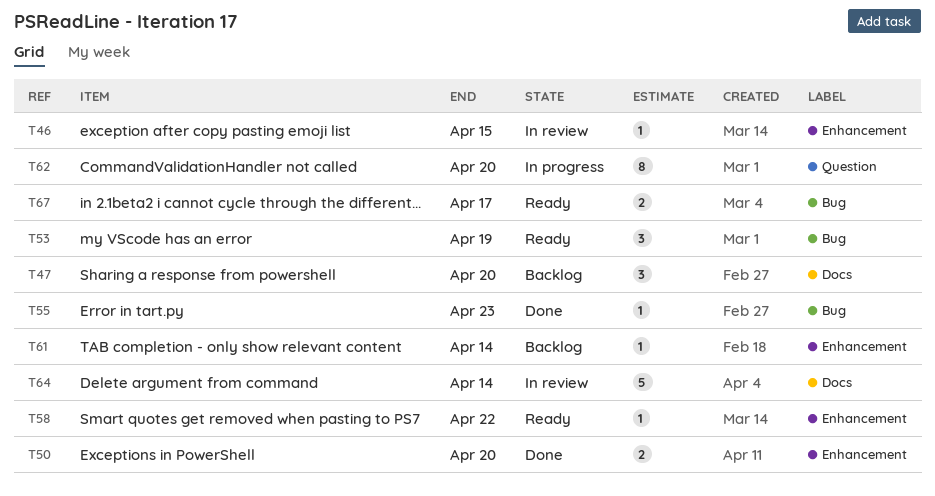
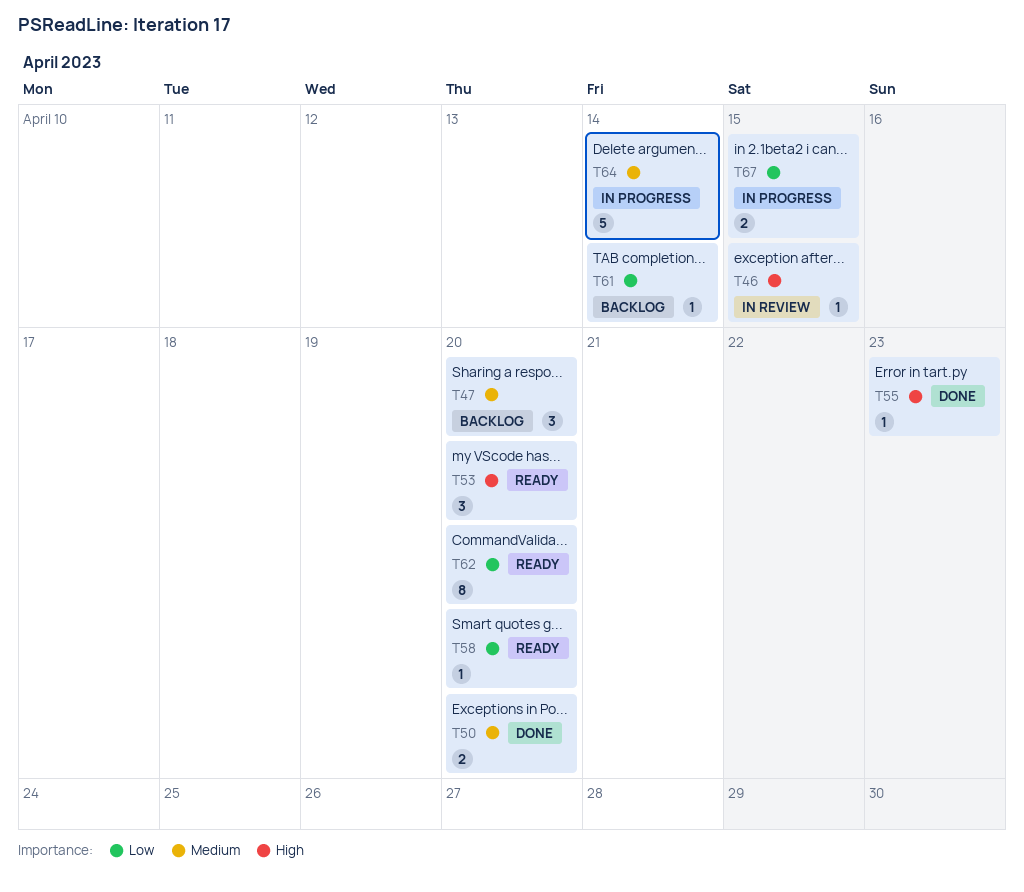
T53, due: Apr 19 -> Apr 20
T58, due: Apr 22 -> Apr 20
T62, status: In progress -> Ready
T64, status: In review -> In progress
T67, status: Ready -> In progress
T67, due: Apr 17 -> Apr 15

